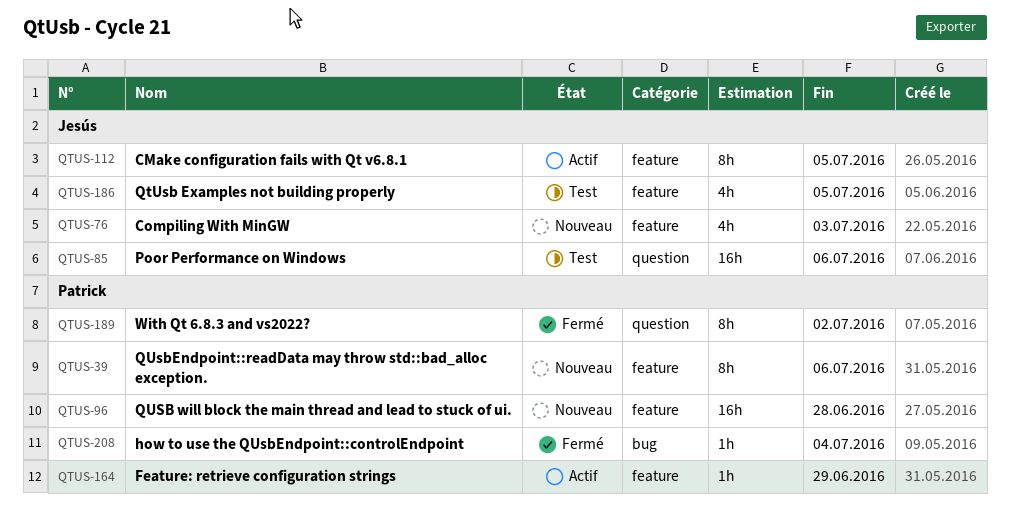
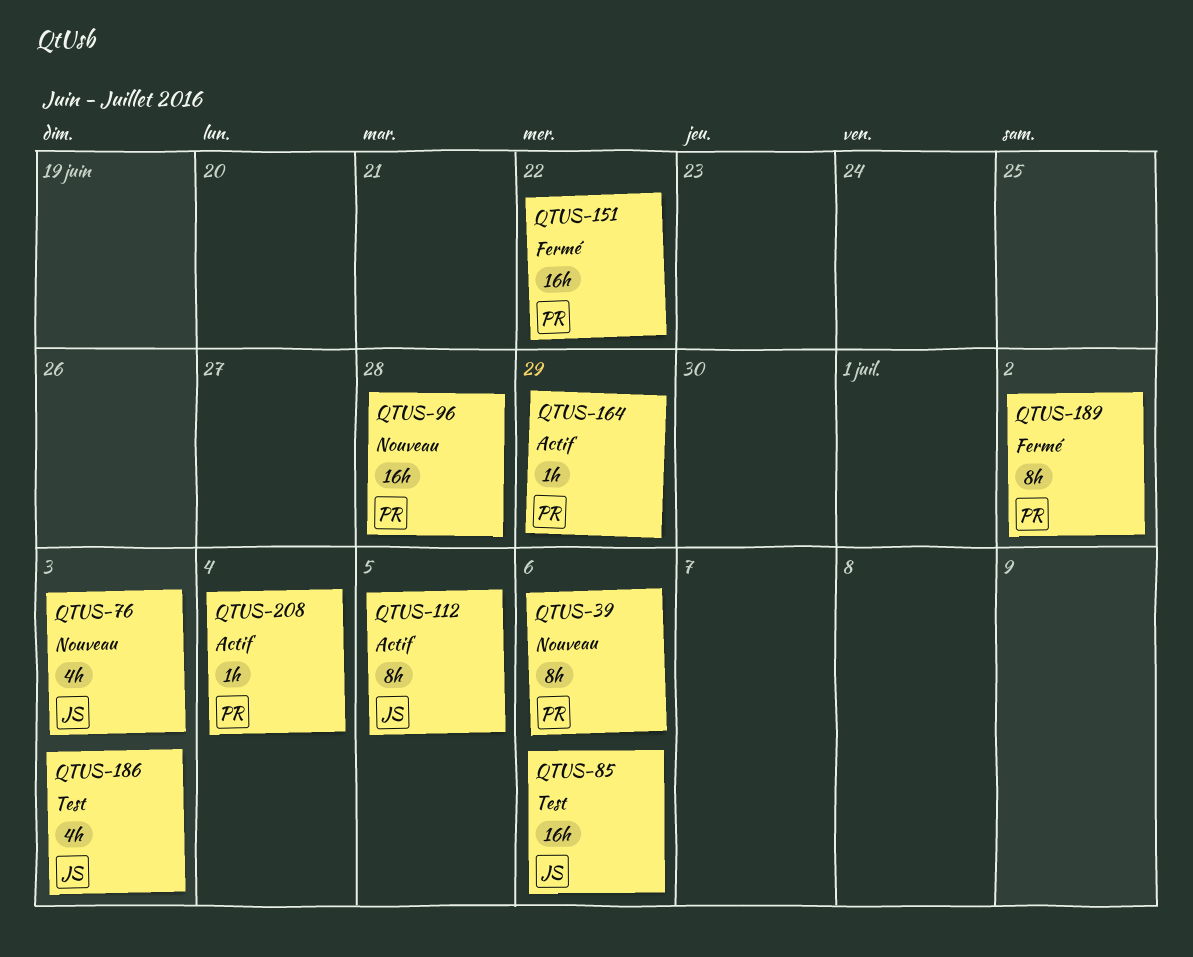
QTUS-151: none -> present
QTUS-186, due: Jul 5 -> Jul 3
QTUS-208, status: Fermé -> Actif

